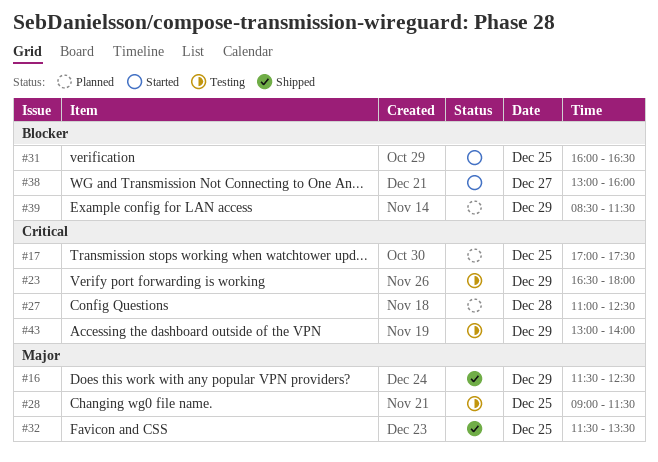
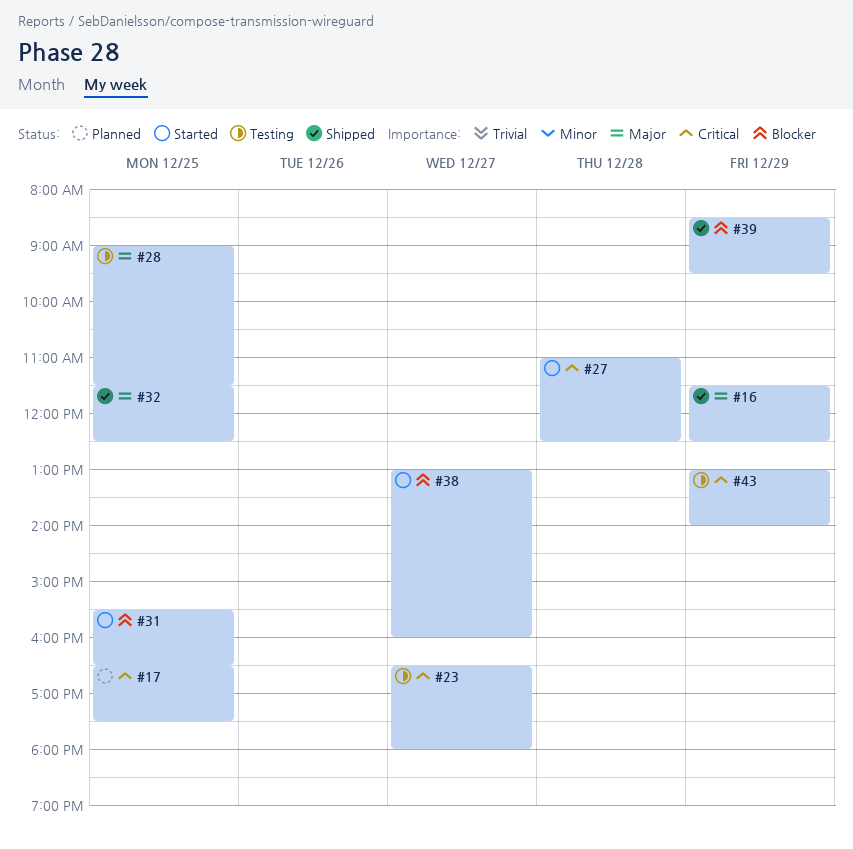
#17, begins: 17:00 -> 16:30
#23, day: Dec 29 -> Dec 27
#27, status: Planned -> Started
#31, begins: 16:00 -> 15:30
#32, ends: 13:30 -> 12:30
#39, status: Planned -> Shipped
#39, ends: 11:30 -> 09:30

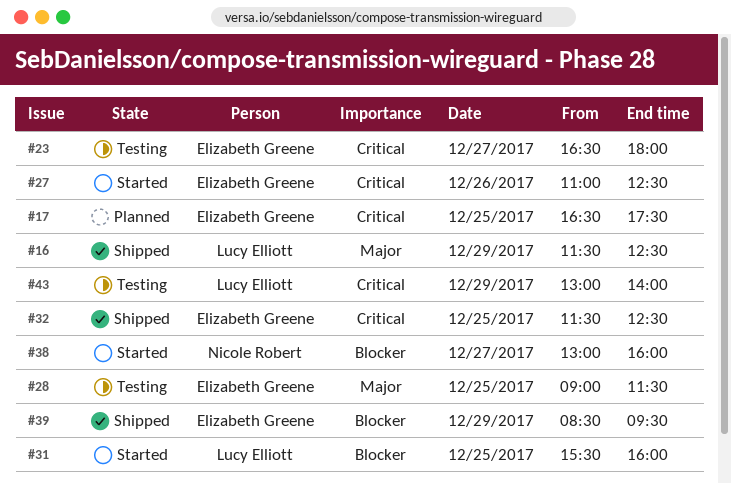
#27, day: Dec 28 -> Dec 26
#31, ends: 16:30 -> 16:00
#32, priority: Major -> Critical

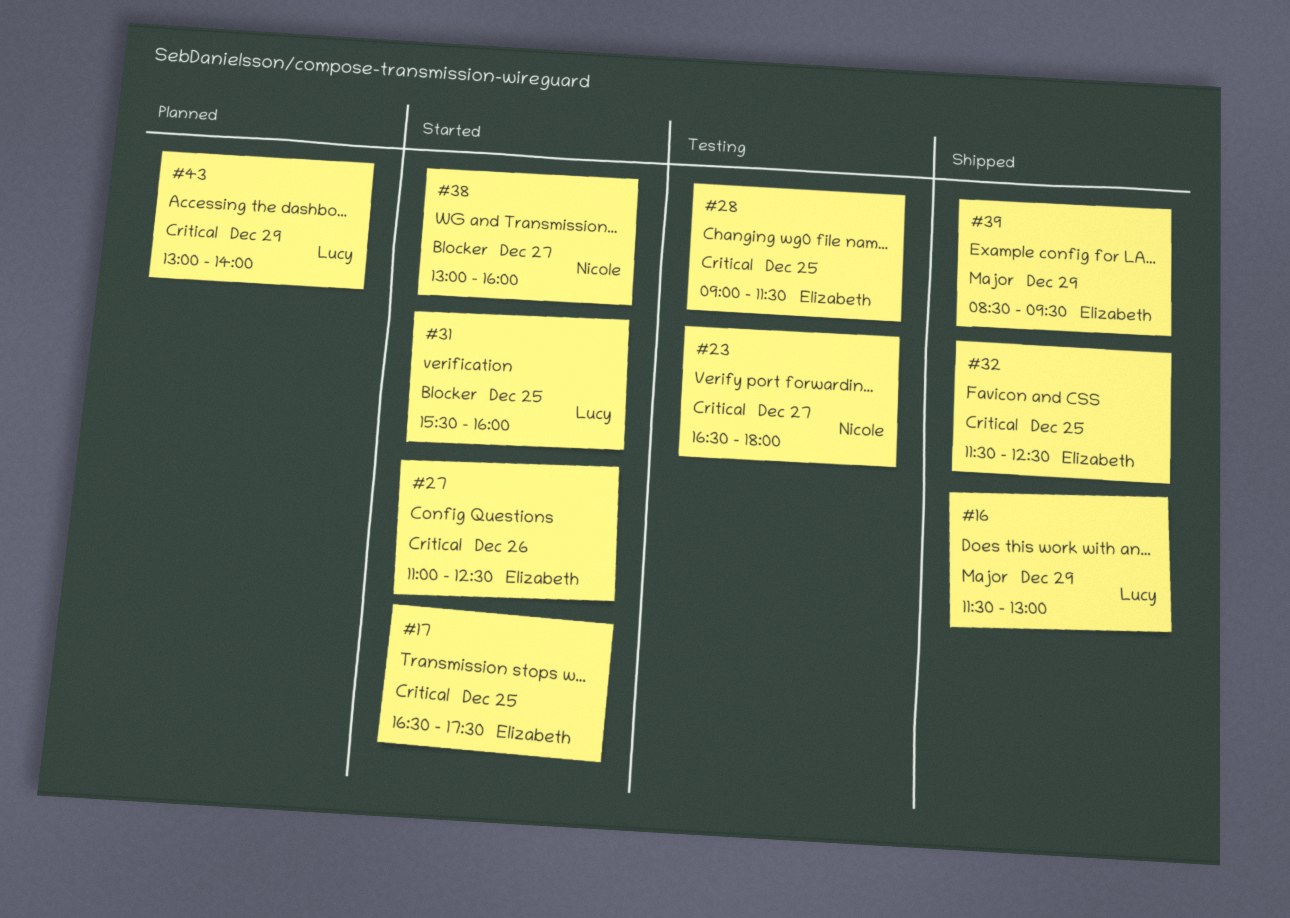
#16, ends: 12:30 -> 13:00
#17, status: Planned -> Started
#23, owner: Elizabeth Greene -> Nicole Robert
#28, priority: Major -> Critical
#39, priority: Blocker -> Major
#43, status: Testing -> Planned

